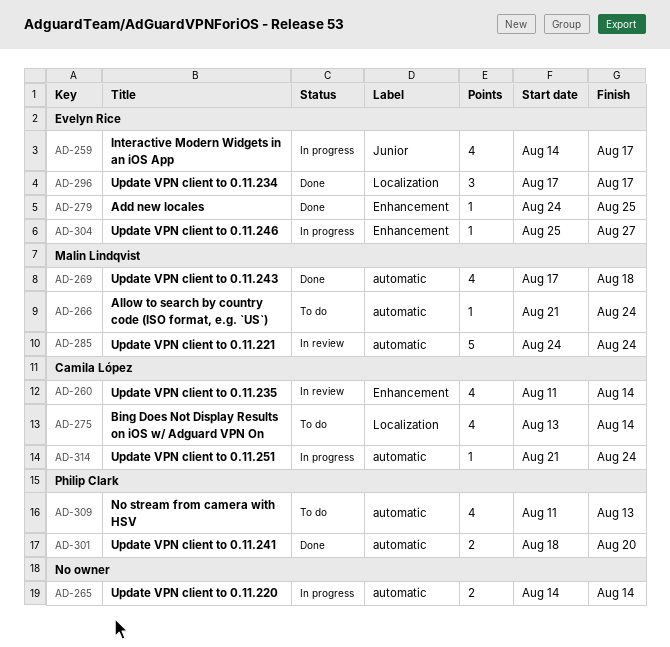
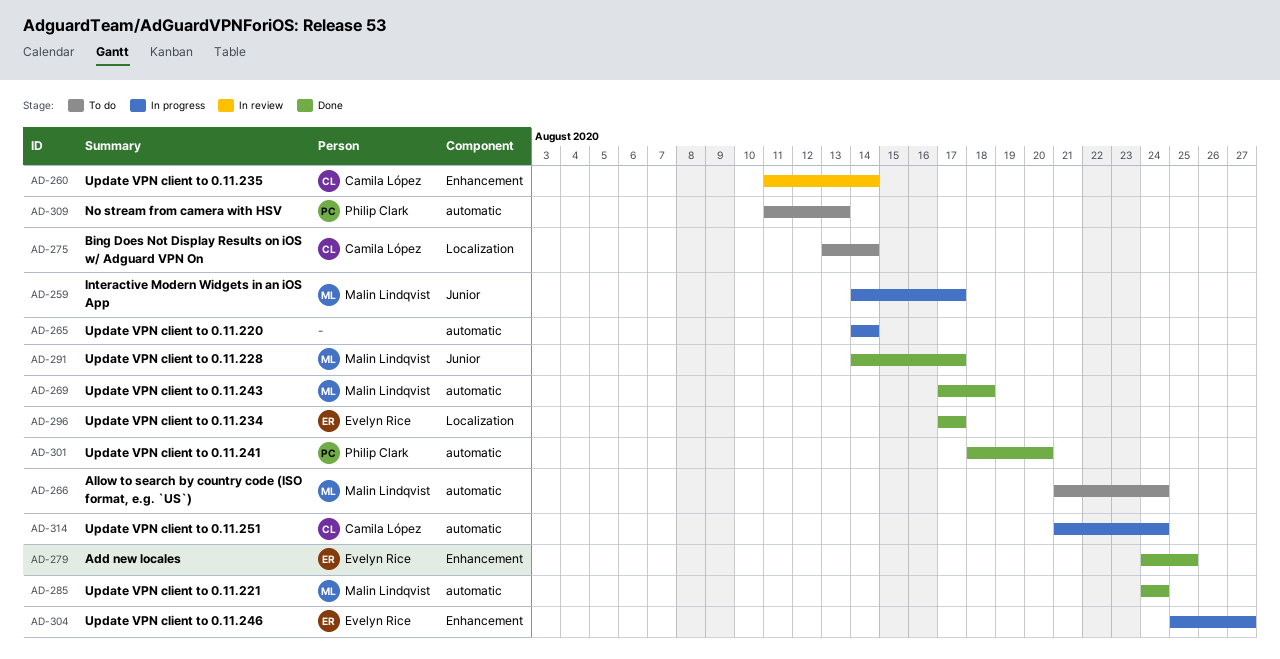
AD-259, owner: Evelyn Rice -> Malin Lindqvist
AD-285, status: In review -> Done
AD-291: none -> present

